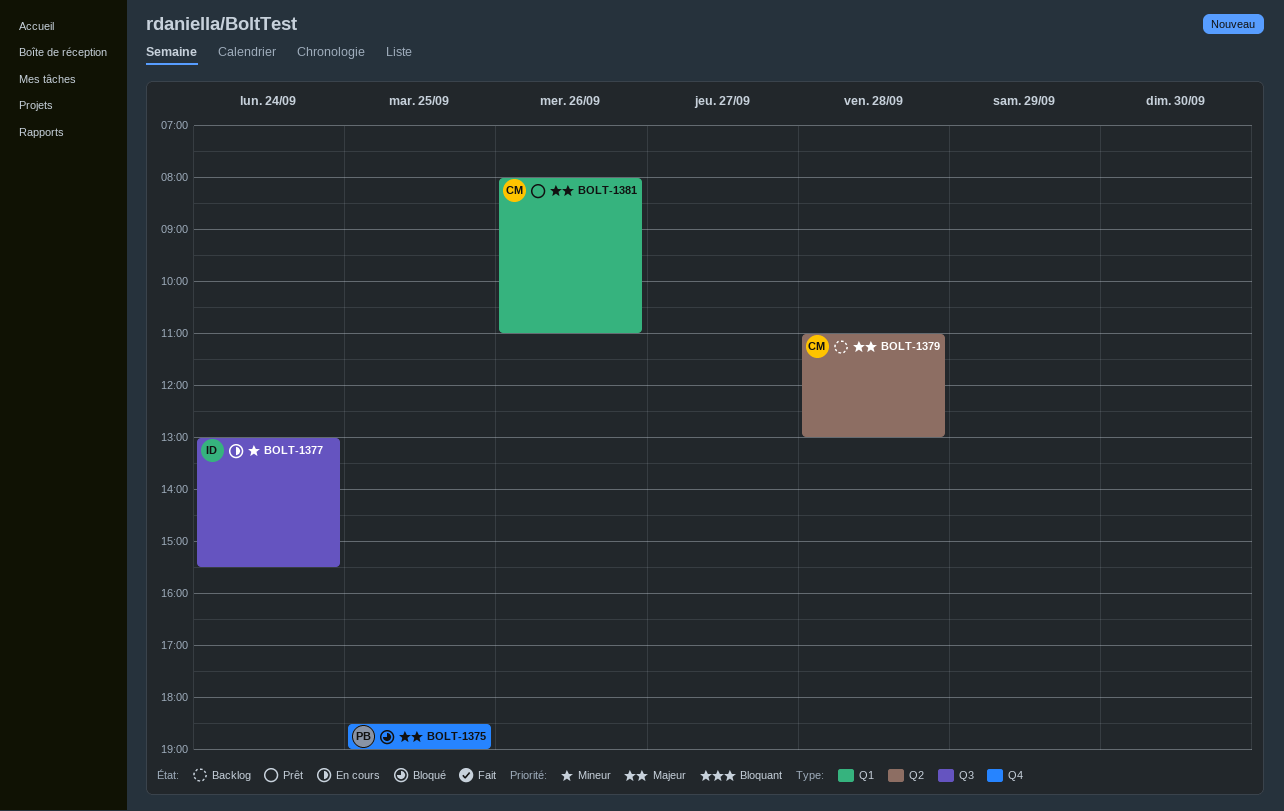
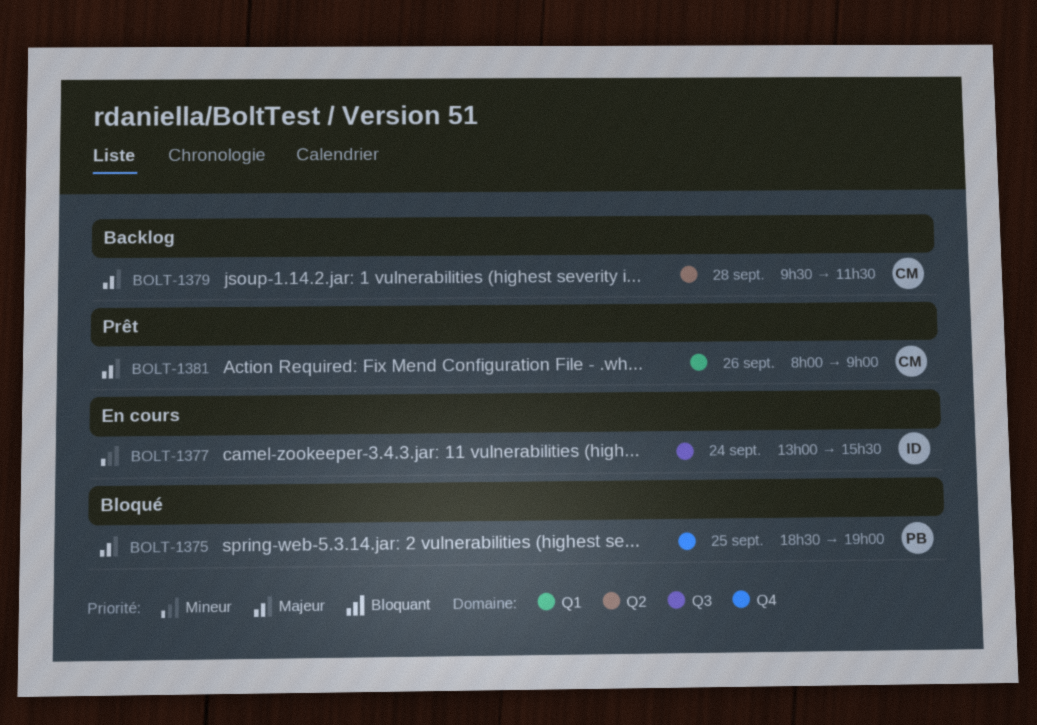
BOLT-1379, begins: 11:00 -> 09:30
BOLT-1379, ends: 13:00 -> 11:30
BOLT-1381, ends: 11:00 -> 09:00

